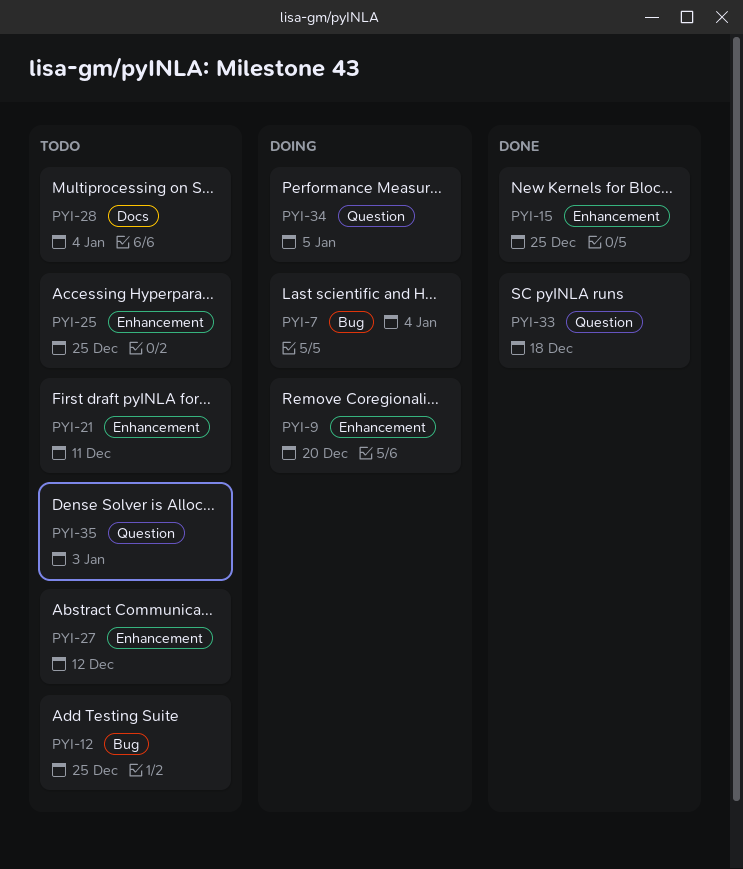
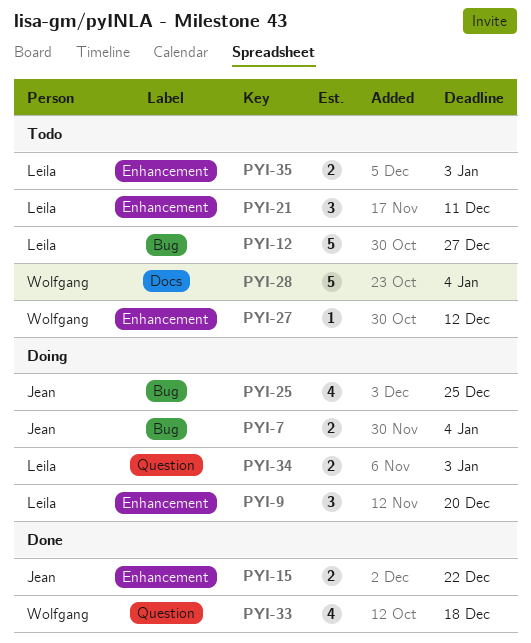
PYI-12, due: Dec 25 -> Dec 27
PYI-15, due: Dec 25 -> Dec 22
PYI-25, status: Todo -> Doing
PYI-25, label: Enhancement -> Bug
PYI-34, due: Jan 5 -> Jan 3
PYI-35, label: Question -> Enhancement

